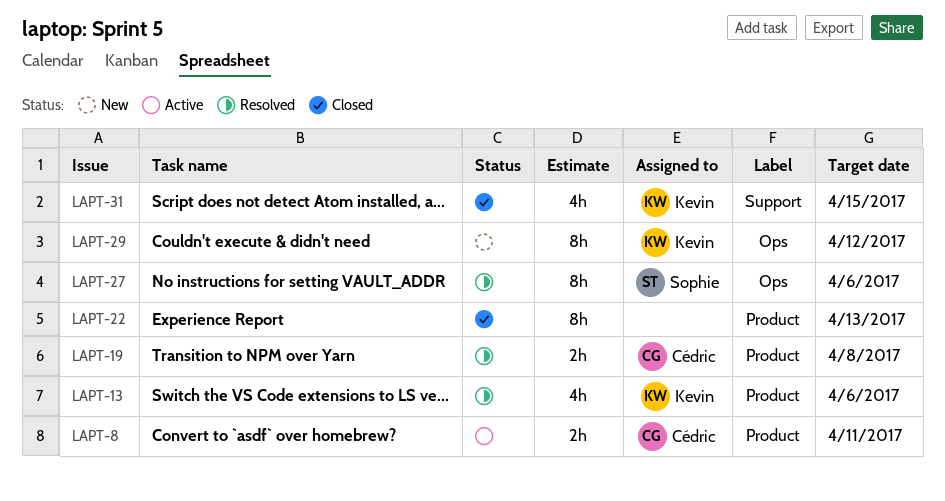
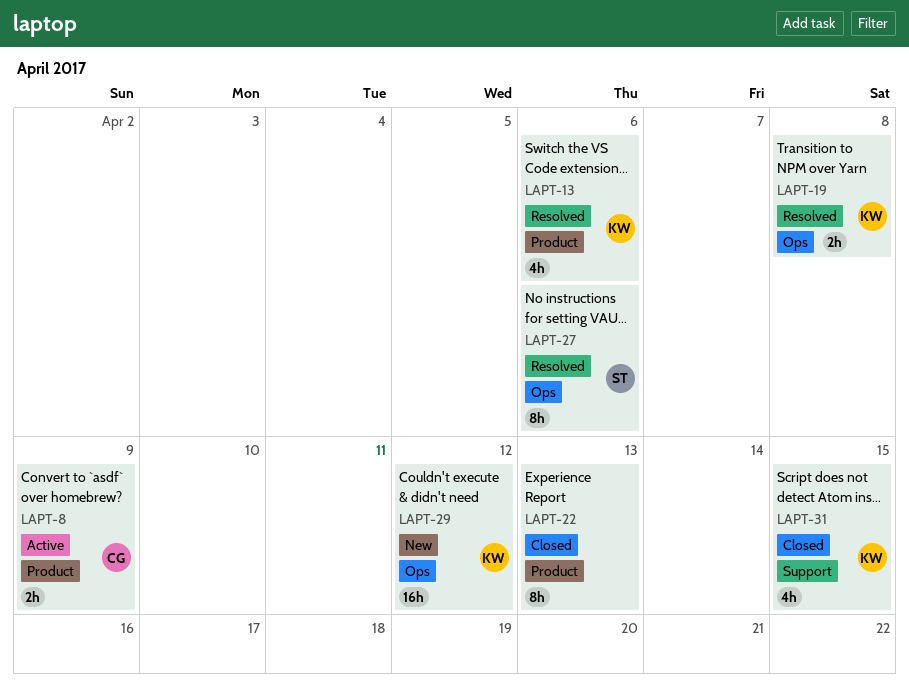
LAPT-8, due: Apr 11 -> Apr 9
LAPT-19, owner: Cédric -> Kevin
LAPT-19, label: Product -> Ops
LAPT-29, estimate: 8h -> 16h

